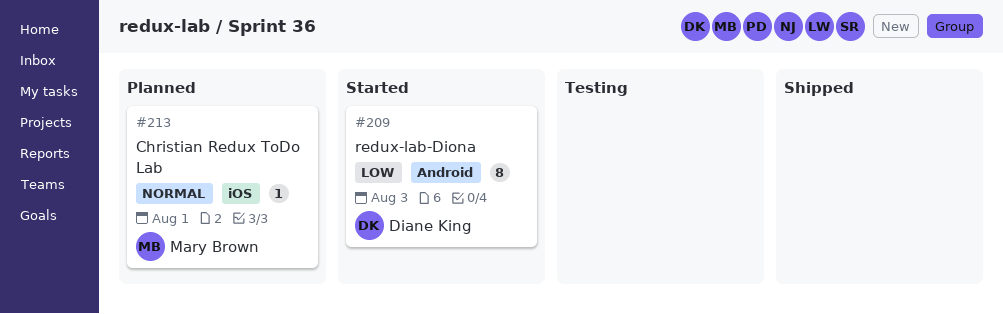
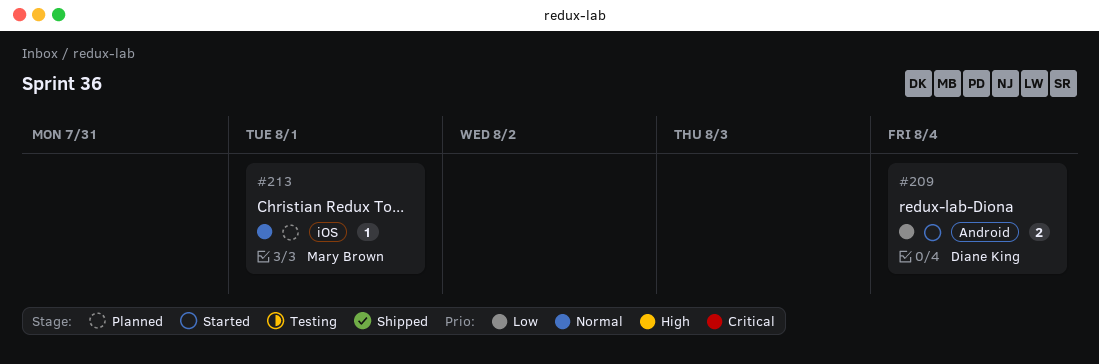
#209, estimate: 8 -> 2
#209, due: Aug 3 -> Aug 4

